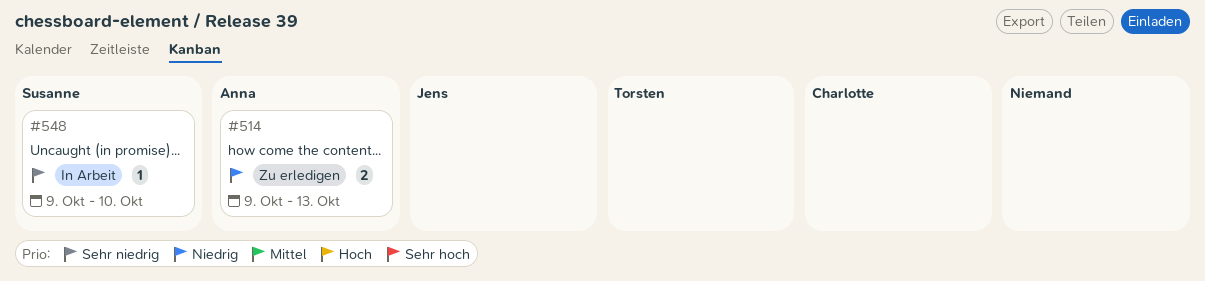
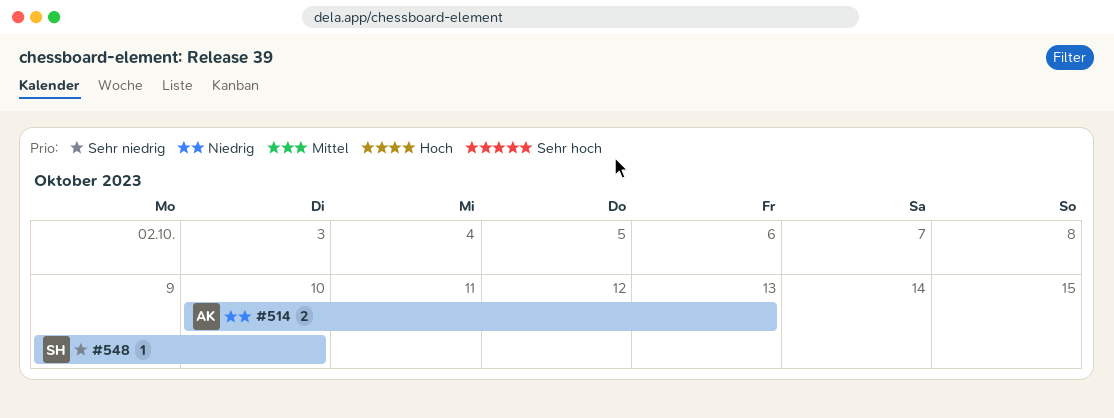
#514, start: Oct 9 -> Oct 10

